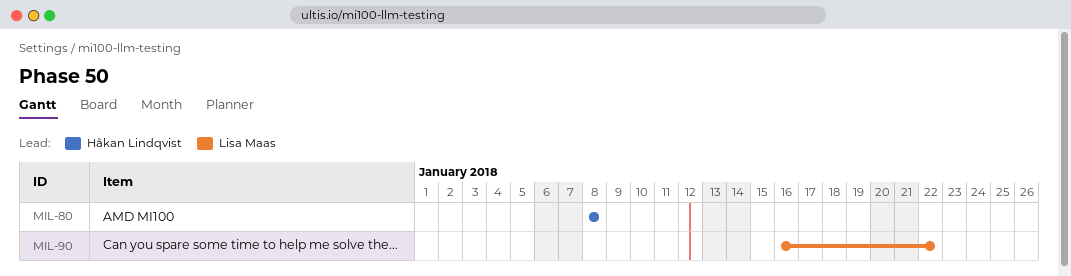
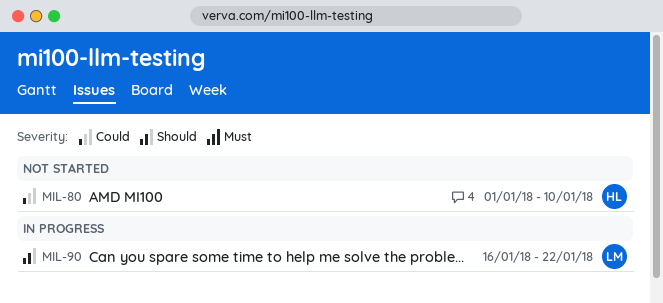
MIL-80, start: Jan 8 -> Jan 1
MIL-80, due: Jan 8 -> Jan 10

